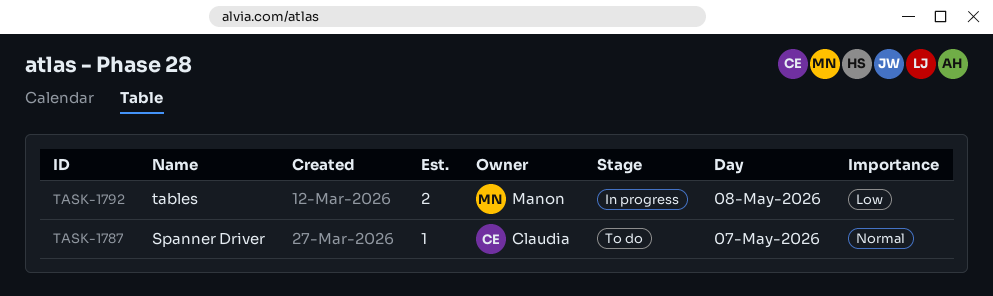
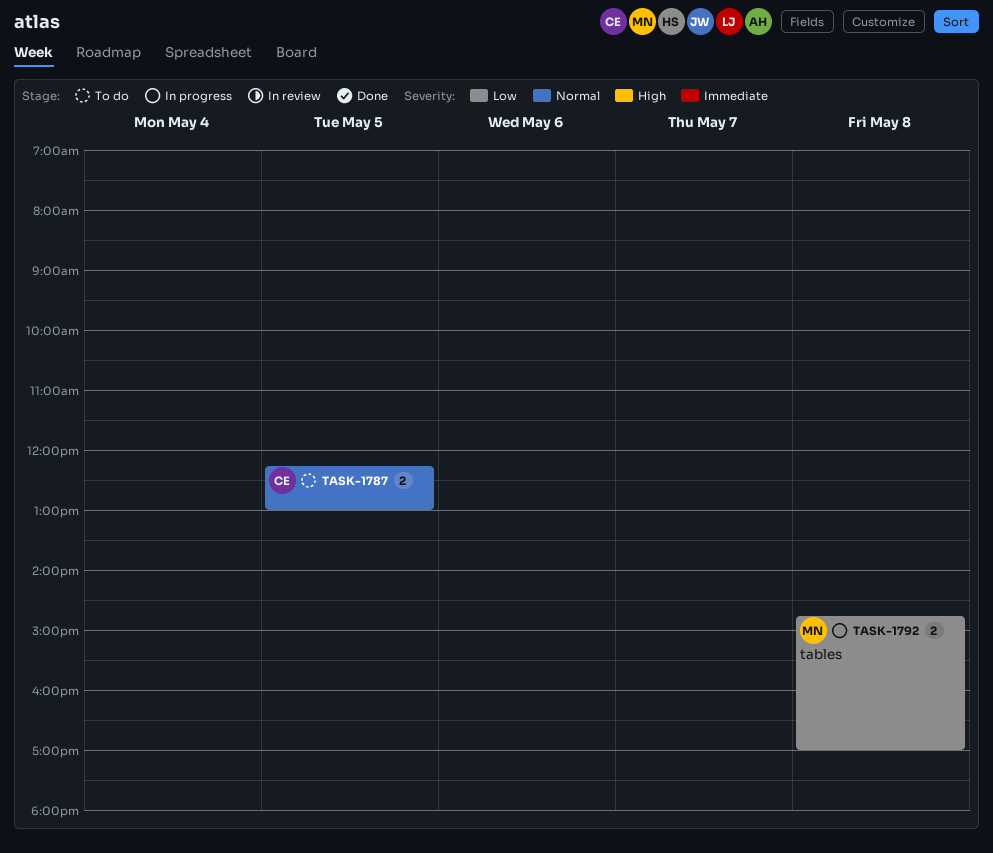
TASK-1787, estimate: 1 -> 2
TASK-1787, day: May 7 -> May 5

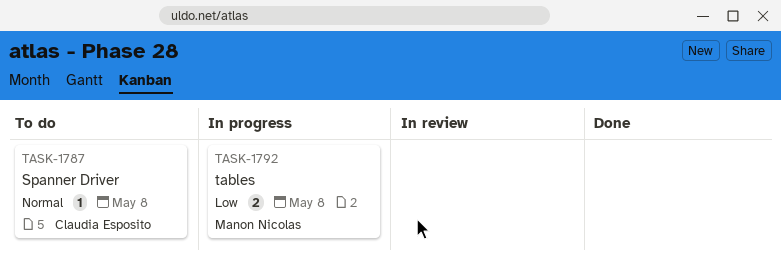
TASK-1787, estimate: 2 -> 1
TASK-1787, day: May 5 -> May 8

